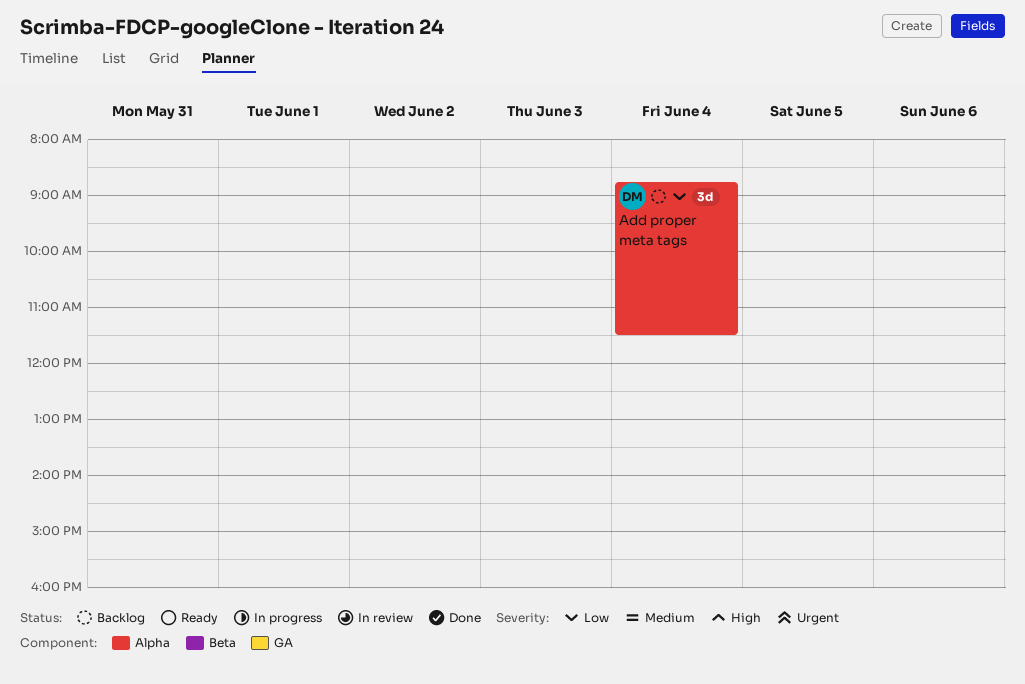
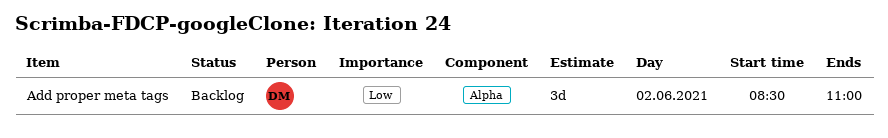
Add proper meta tags, day: Jun 4 -> Jun 2
Add proper meta tags, begins: 08:45 -> 08:30
Add proper meta tags, ends: 11:30 -> 11:00

